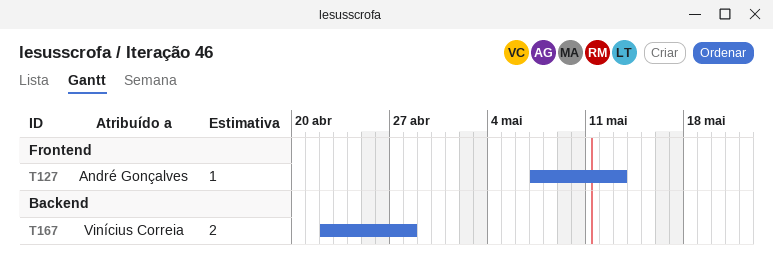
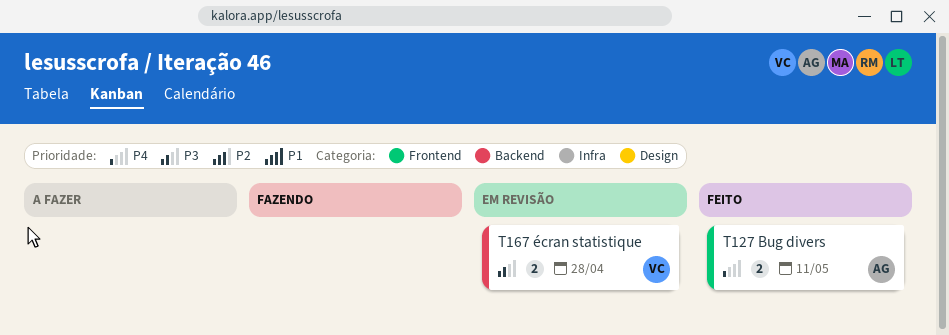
T127, estimate: 1 -> 2
T127, due: May 13 -> May 11

